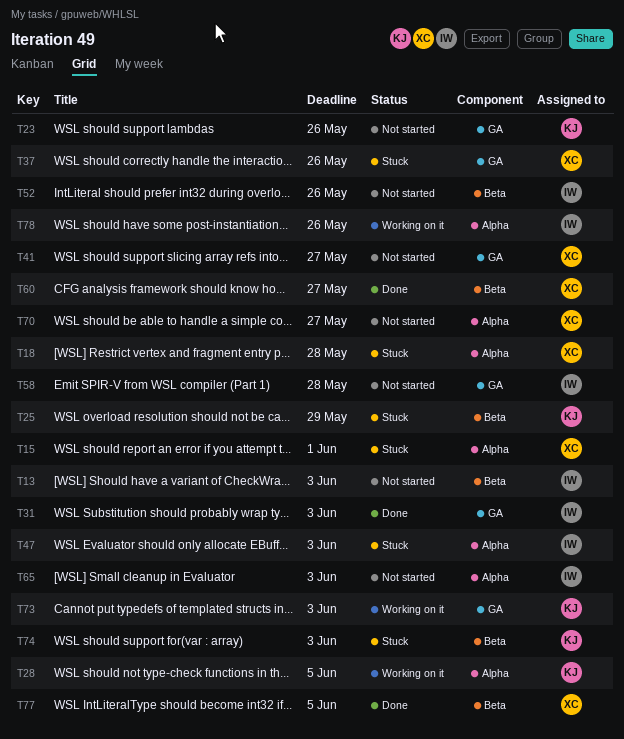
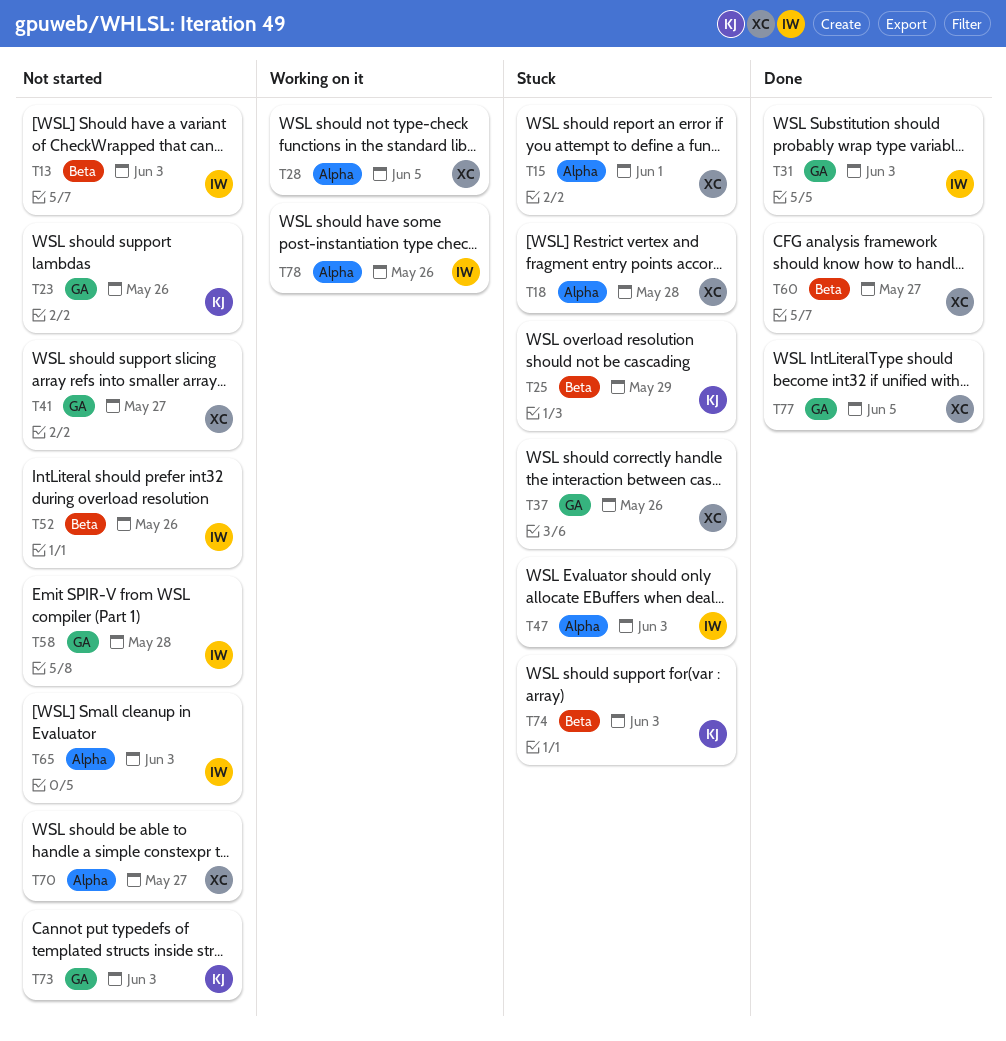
T28, owner: KJ -> XC
T73, status: Working on it -> Not started
T77, label: Beta -> GA

